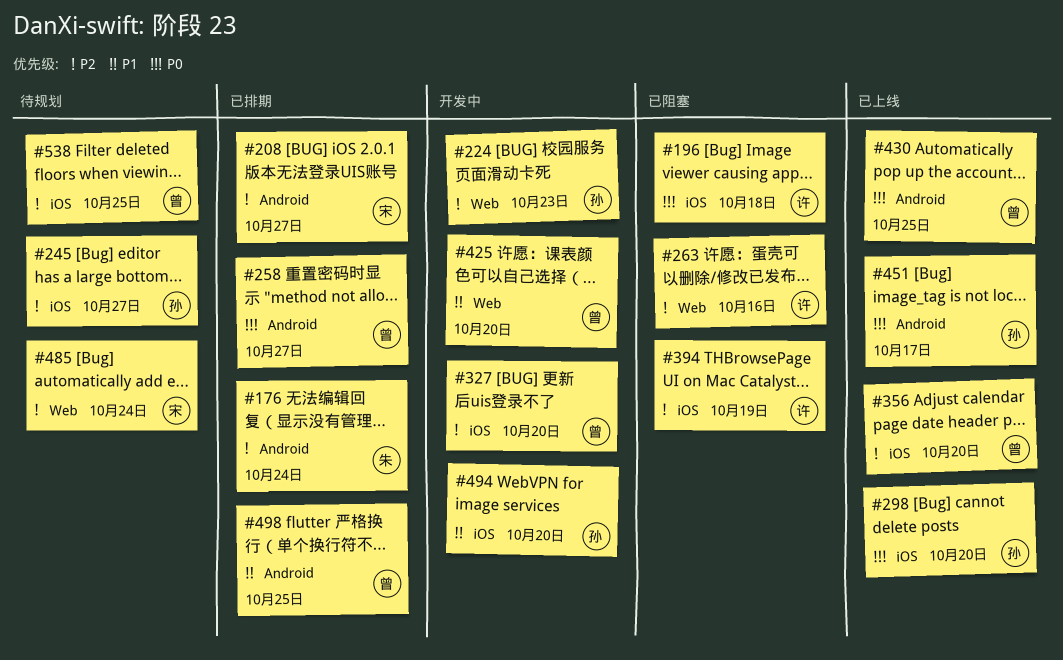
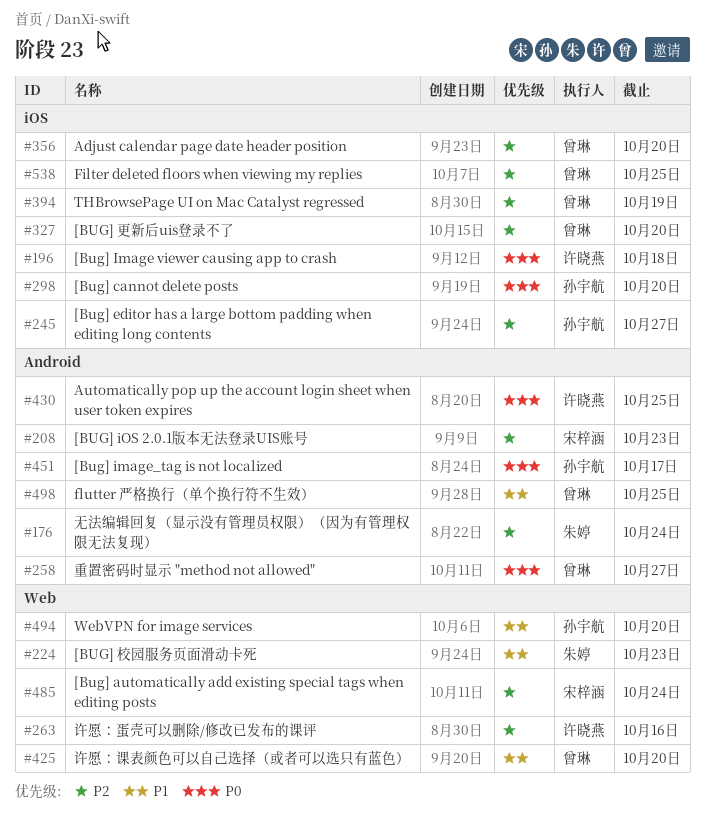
#208, due: Oct 27 -> Oct 23
#224, owner: 孙宇航 -> 朱婷
#224, priority: P2 -> P1
#394, owner: 许晓燕 -> 曾琳
#430, owner: 曾琳 -> 许晓燕
#494, label: iOS -> Web

